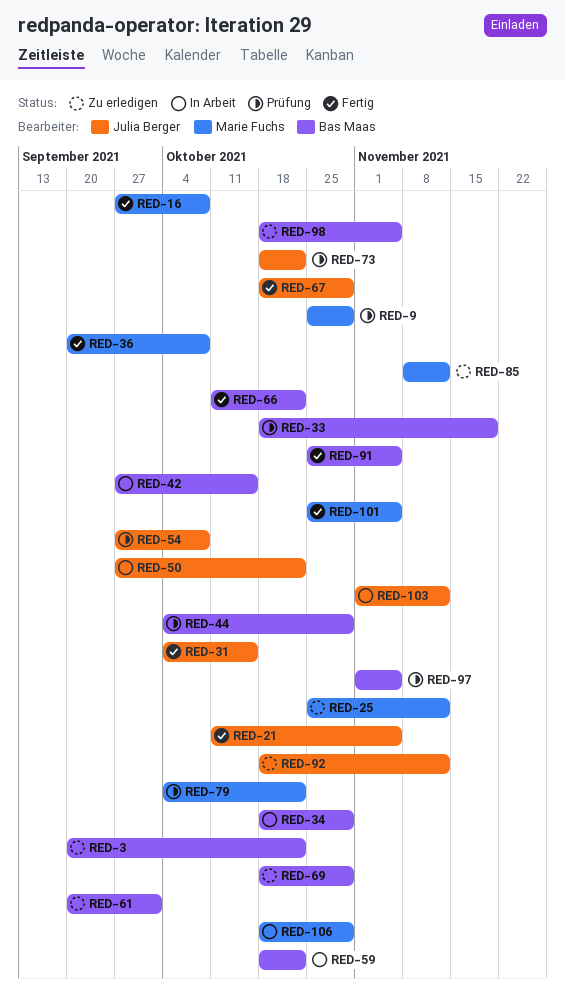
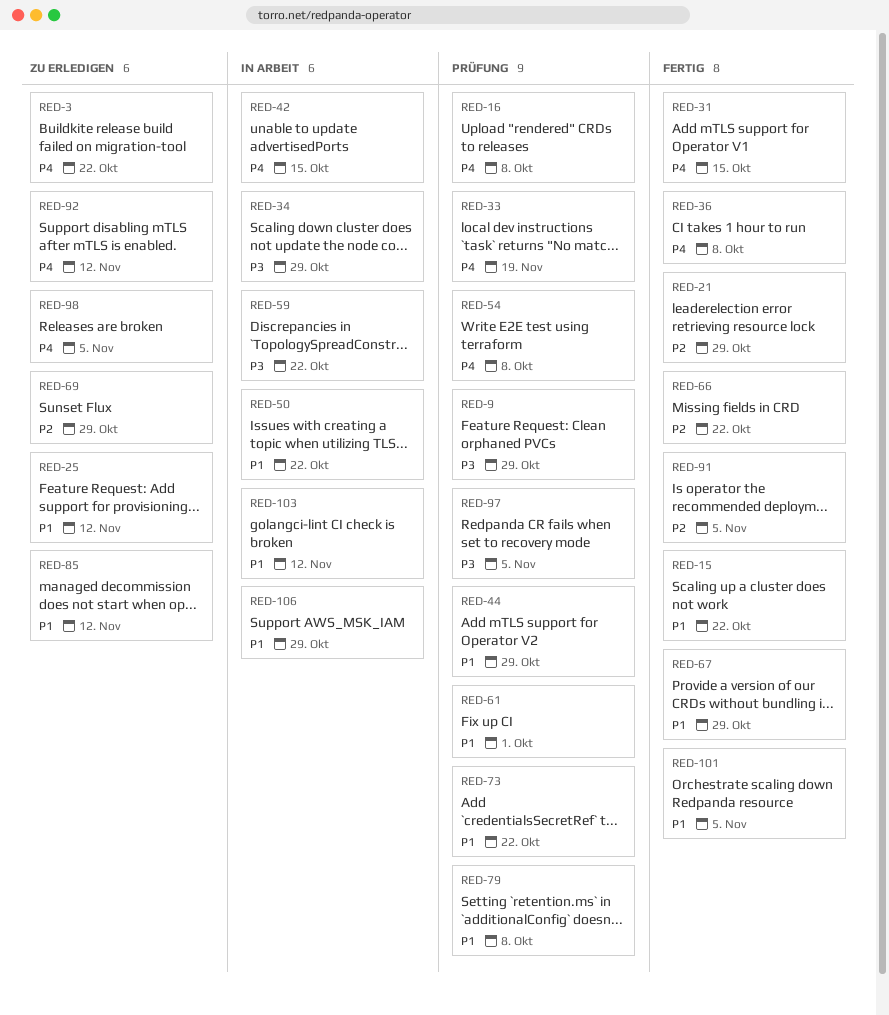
RED-15: none -> present
RED-16, status: Fertig -> Prüfung
RED-21, due: Nov 5 -> Oct 29
RED-61, status: Zu erledigen -> Prüfung
RED-79, due: Oct 22 -> Oct 8

